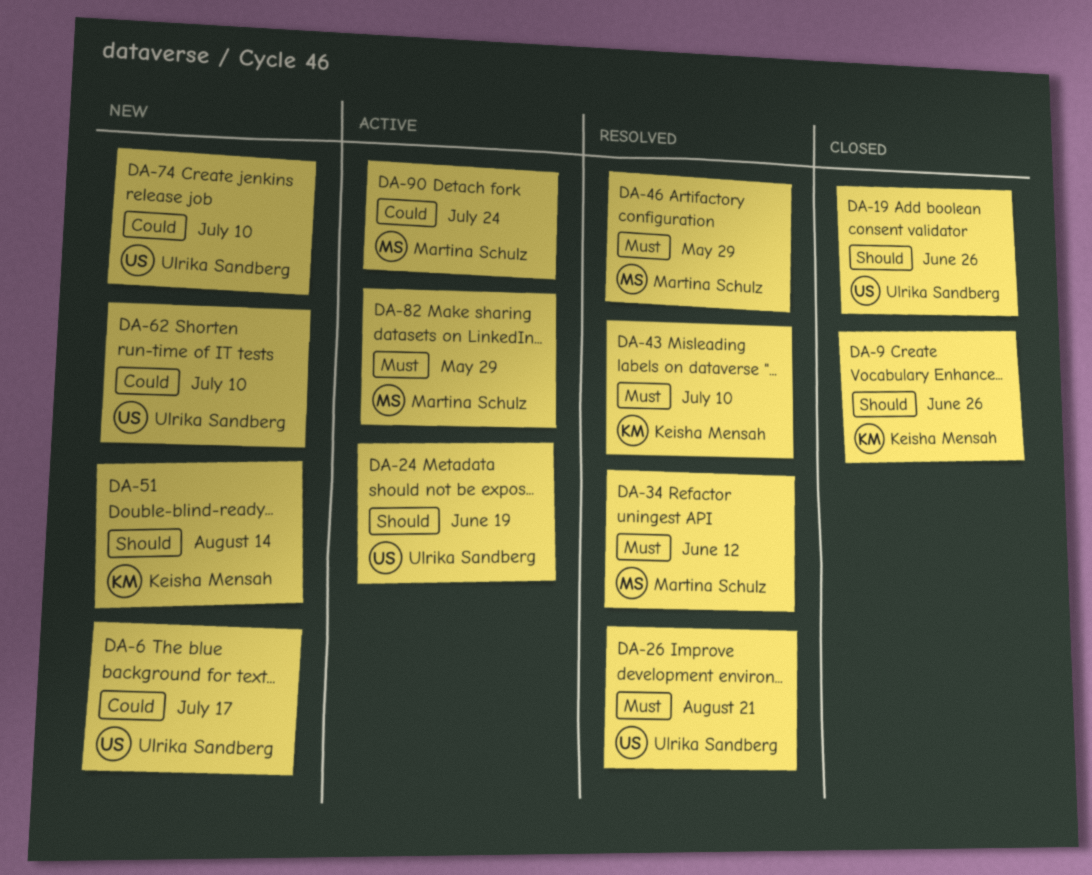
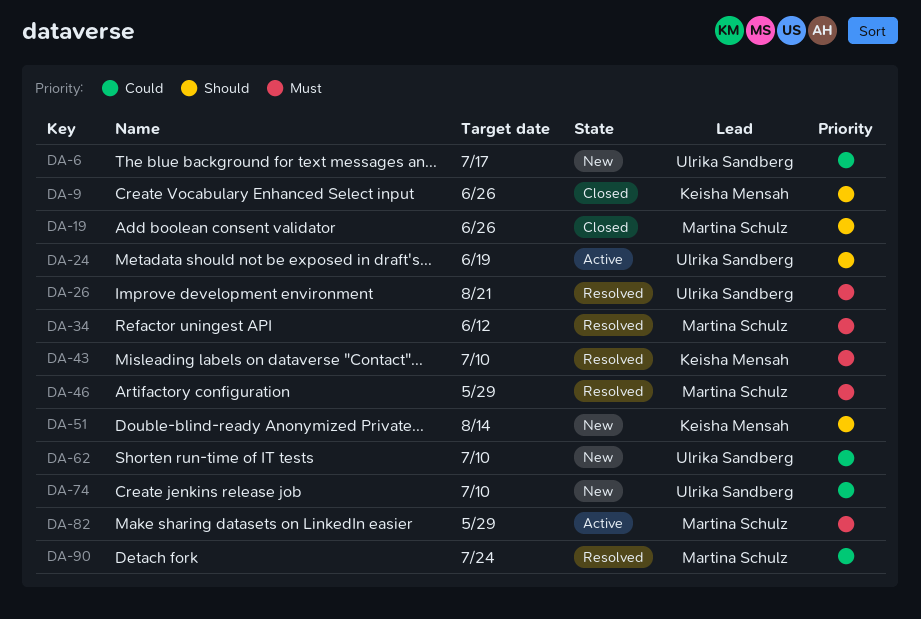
DA-19, owner: Ulrika Sandberg -> Martina Schulz
DA-90, status: Active -> Resolved

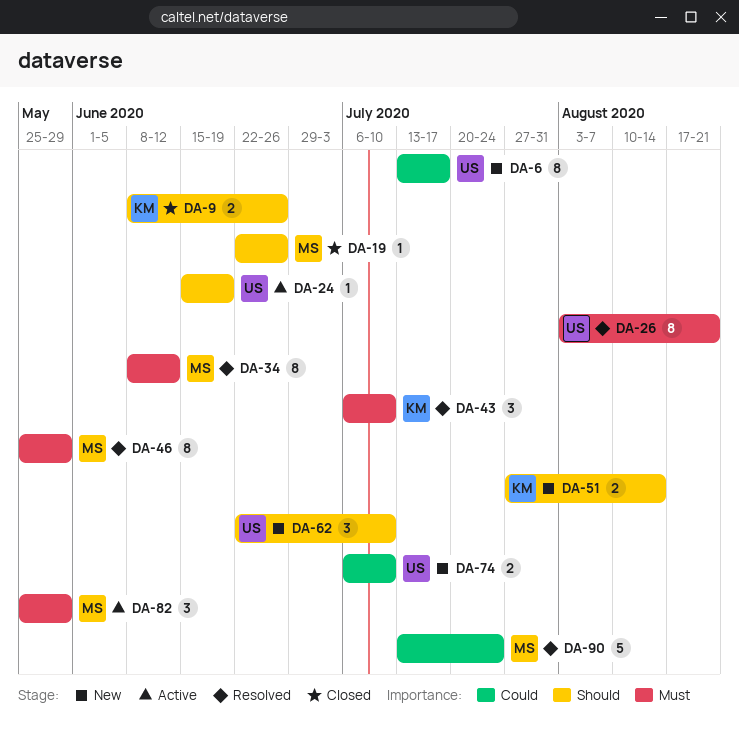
DA-62, priority: Could -> Should

